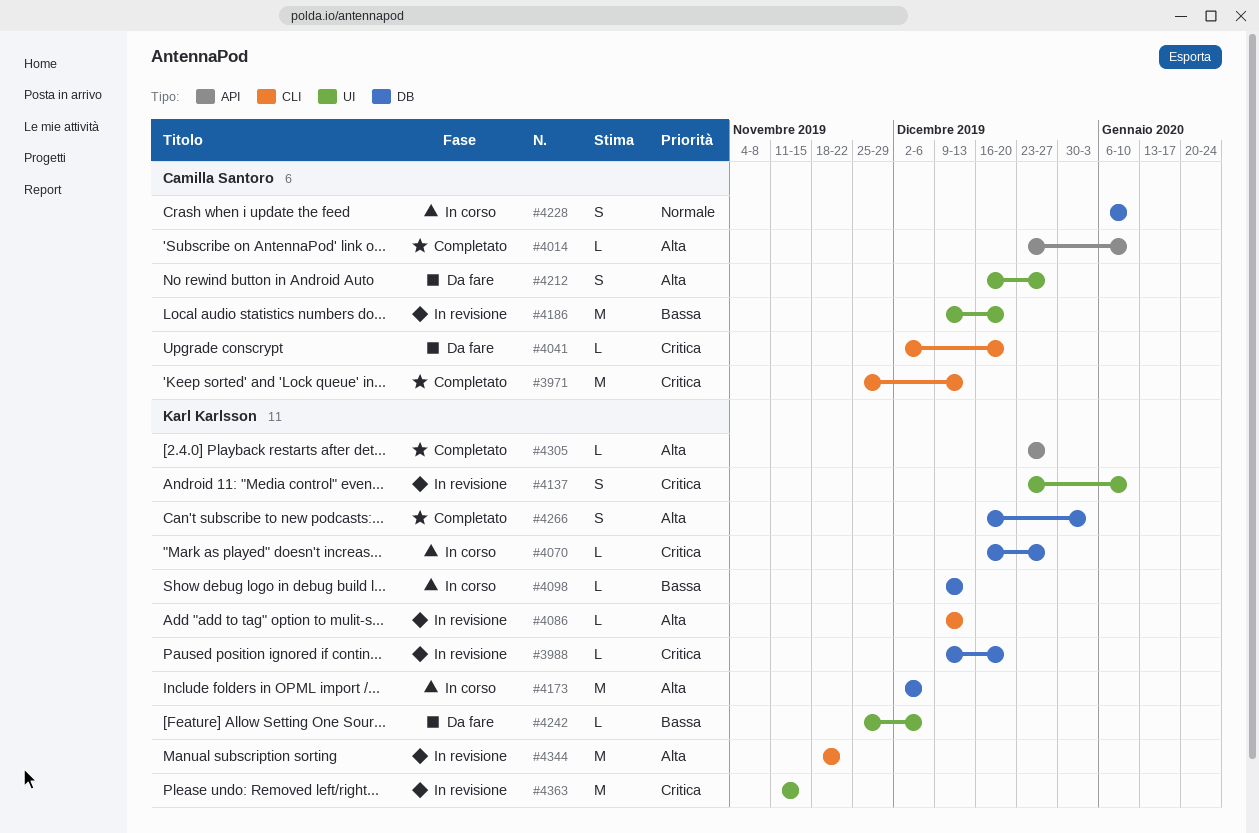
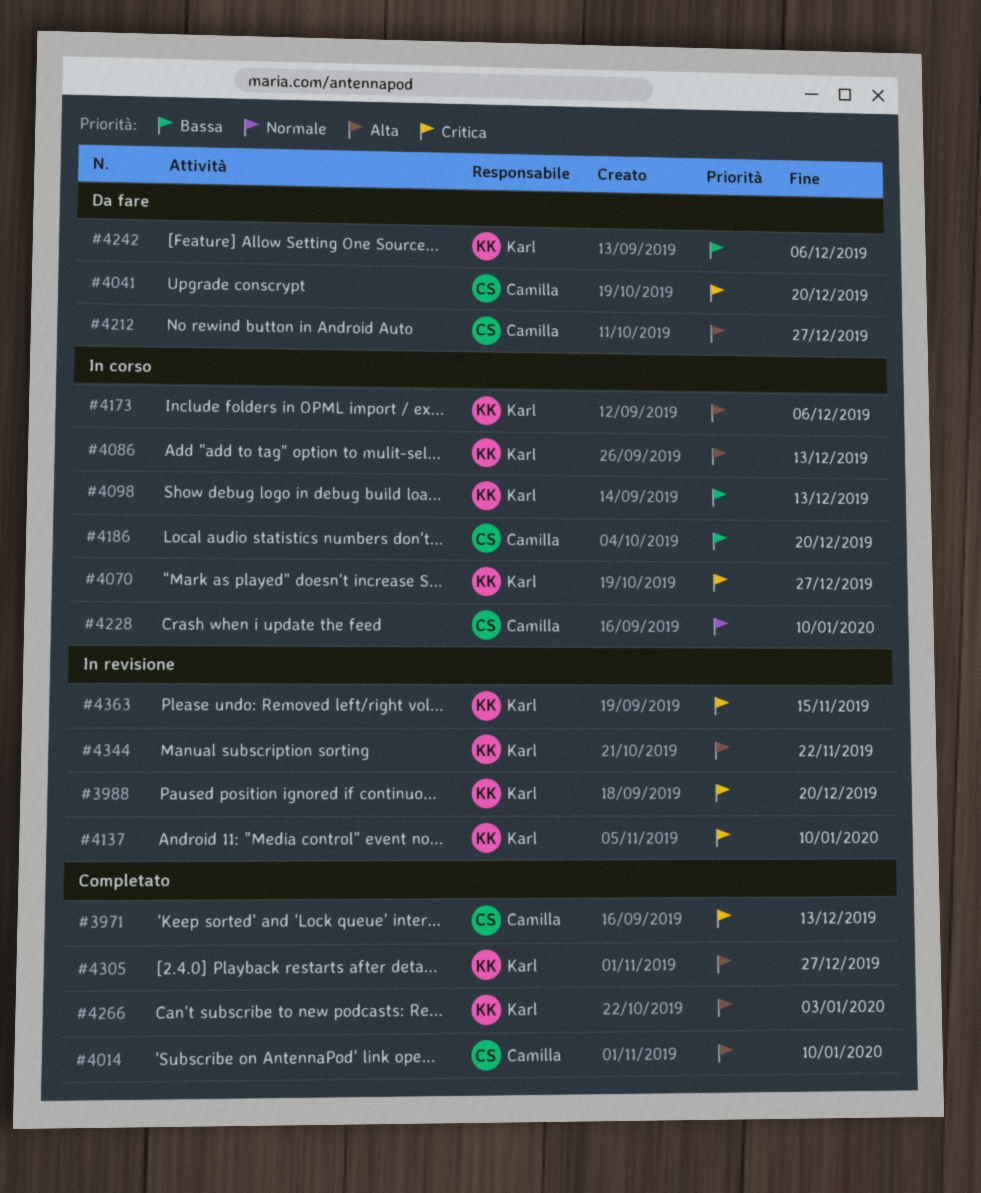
#4086, status: In revisione -> In corso
#4186, status: In revisione -> In corso

